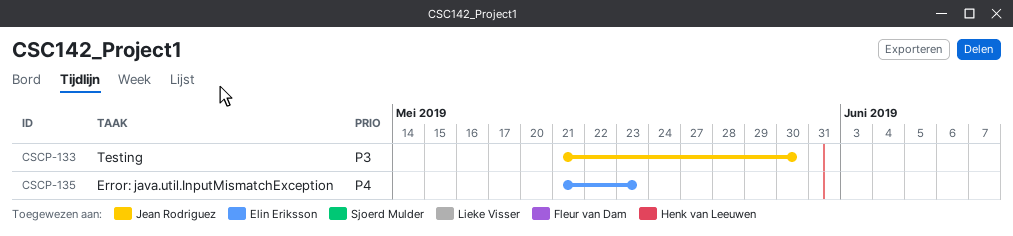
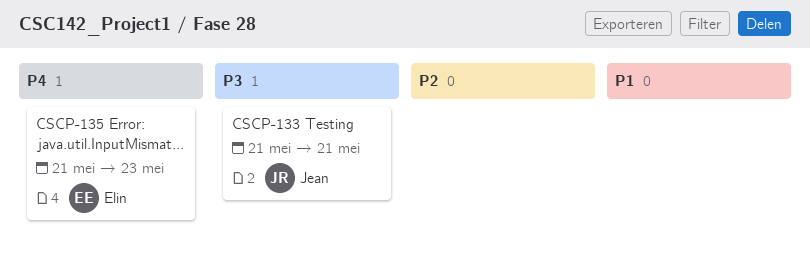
CSCP-133, due: May 30 -> May 21

